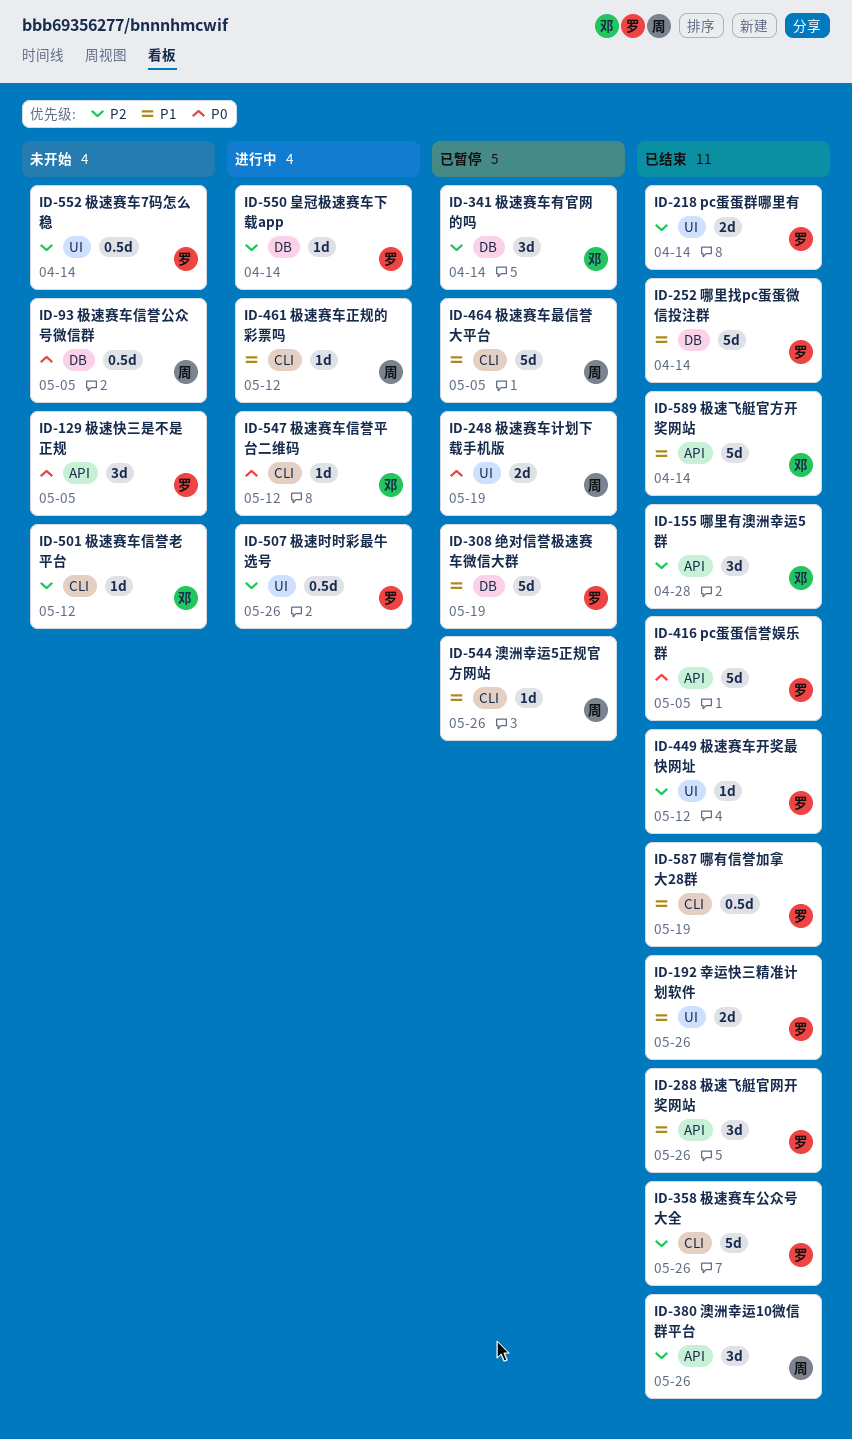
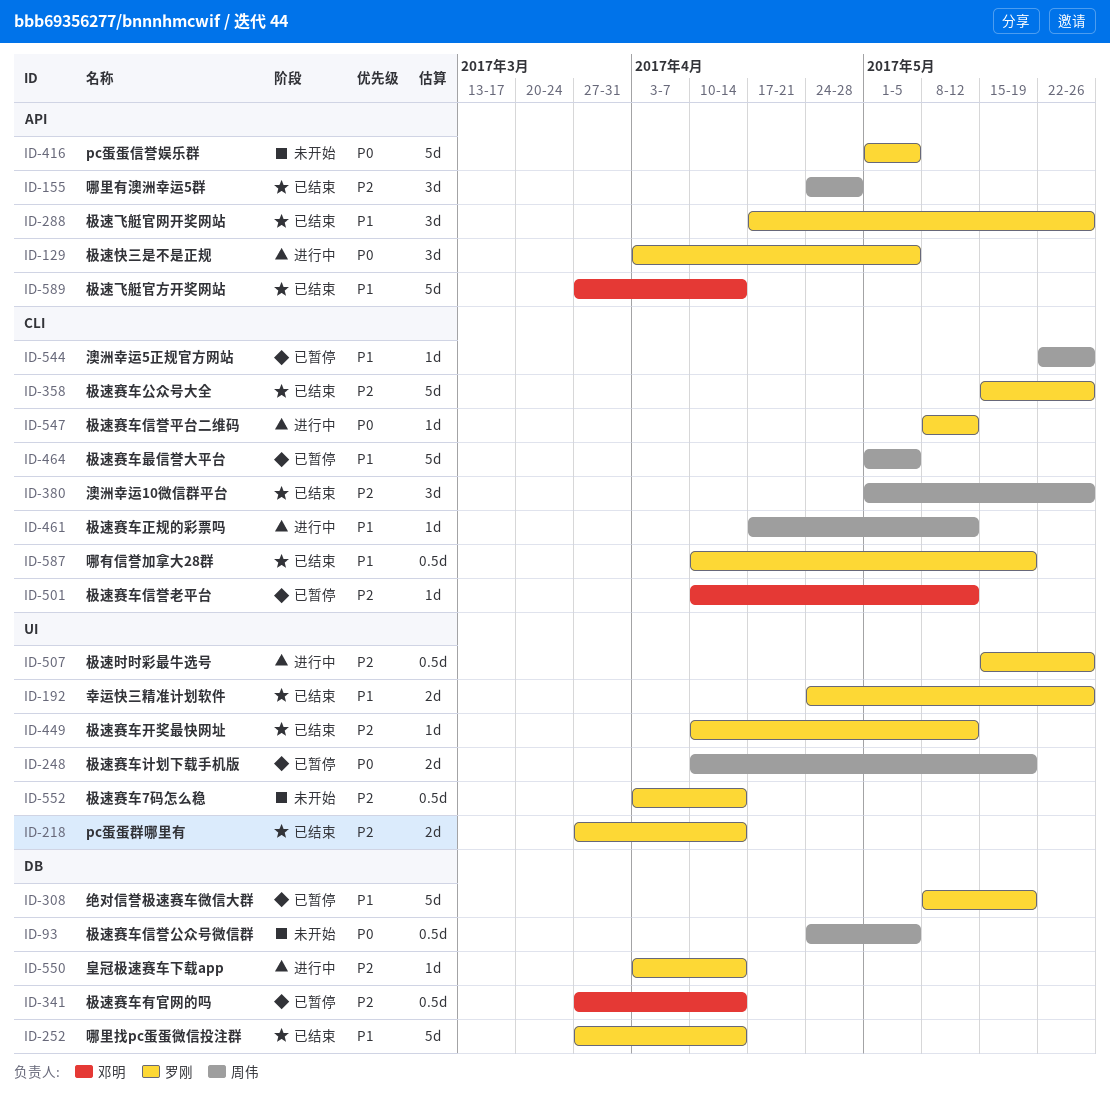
ID-129, status: 未开始 -> 进行中
ID-155, owner: 邓明 -> 周伟
ID-341, estimate: 3d -> 0.5d
ID-380, label: API -> CLI
ID-416, status: 已结束 -> 未开始
ID-501, status: 未开始 -> 已暂停
ID-547, owner: 邓明 -> 罗刚

